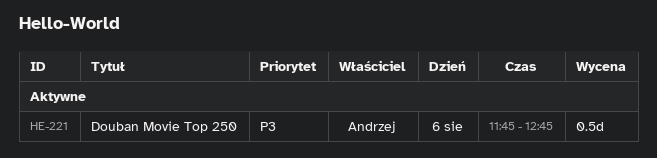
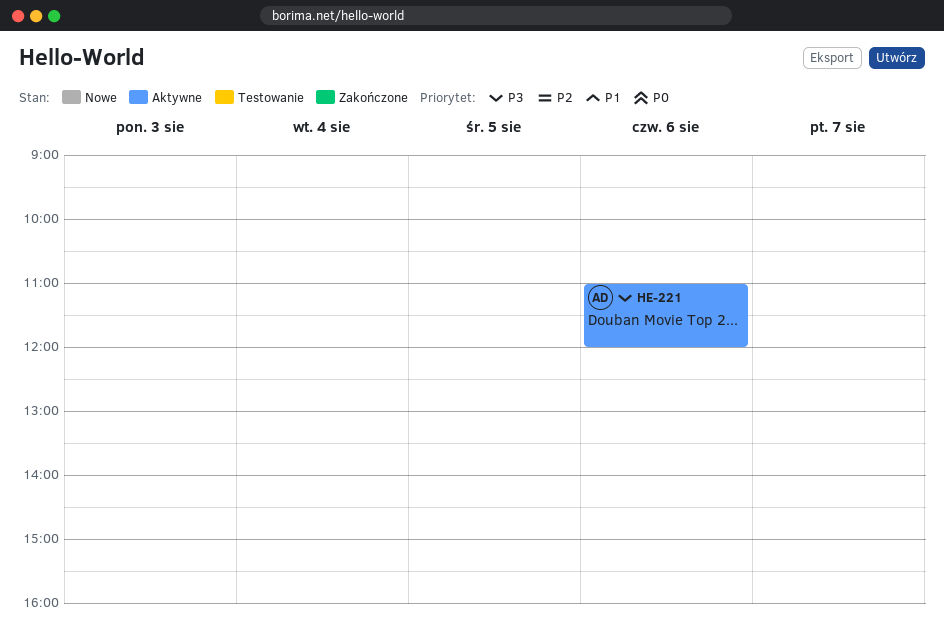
HE-221, begins: 11:45 -> 11:00
HE-221, ends: 12:45 -> 12:00

